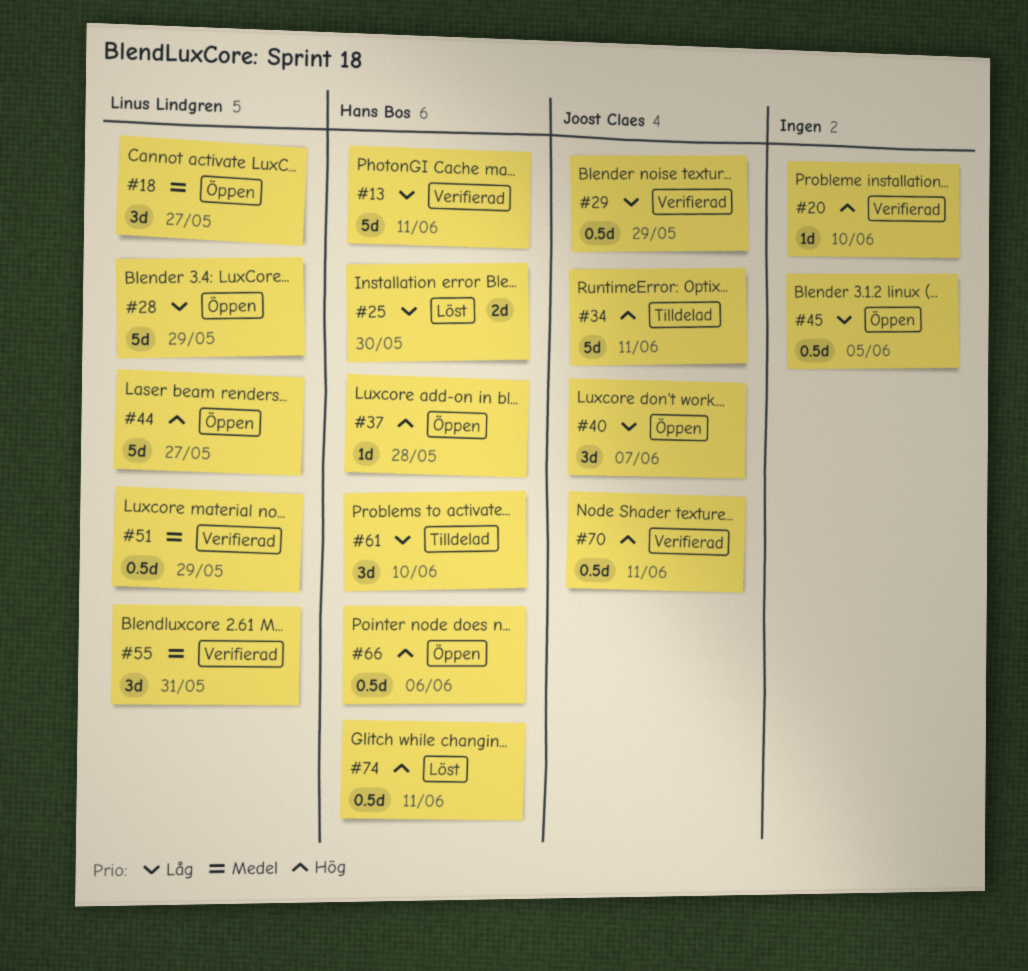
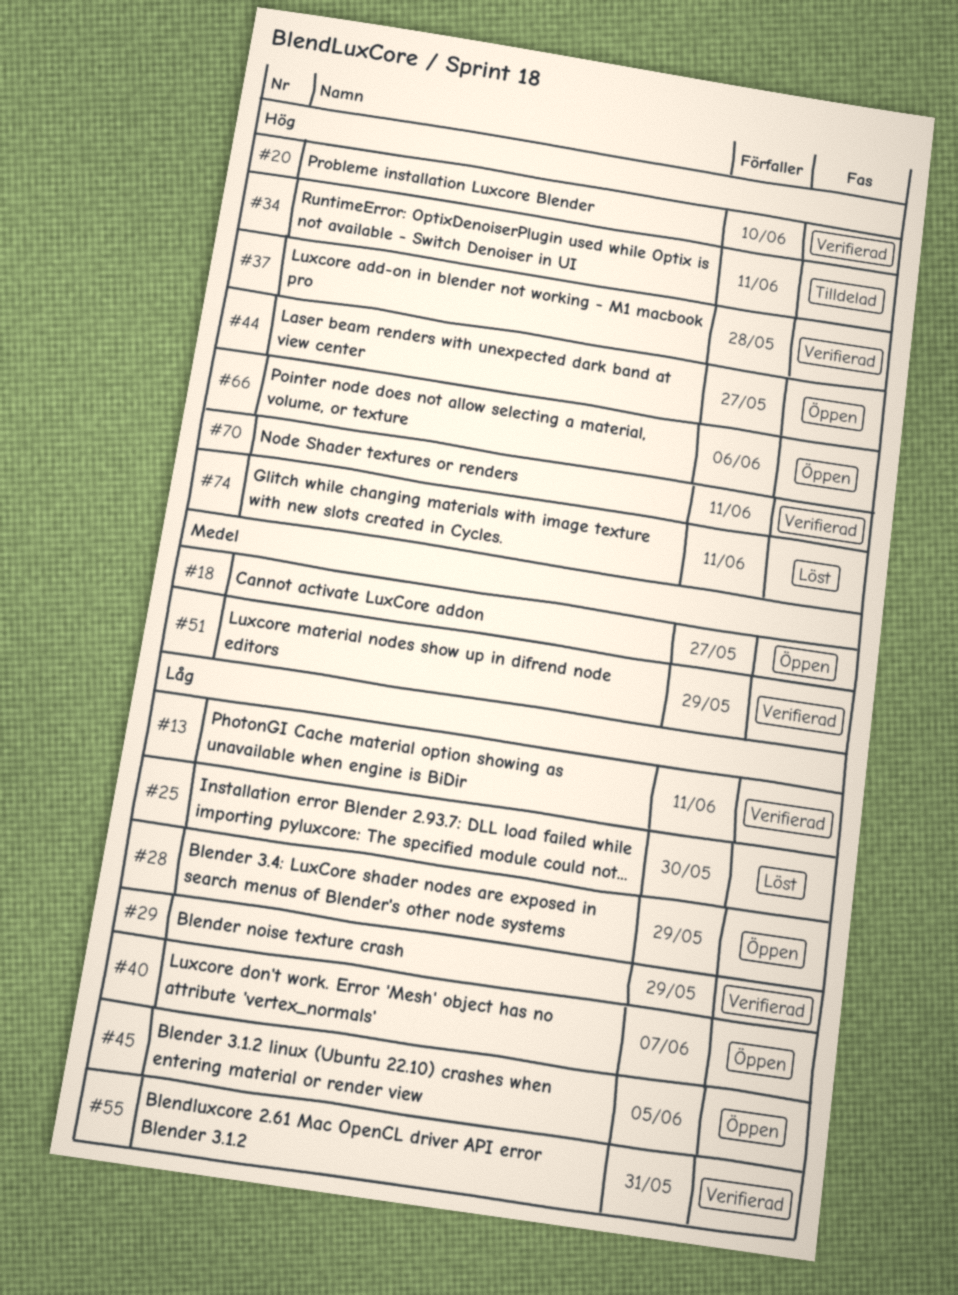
#37, status: Öppen -> Verifierad
#55, priority: Medel -> Låg
#61: present -> none

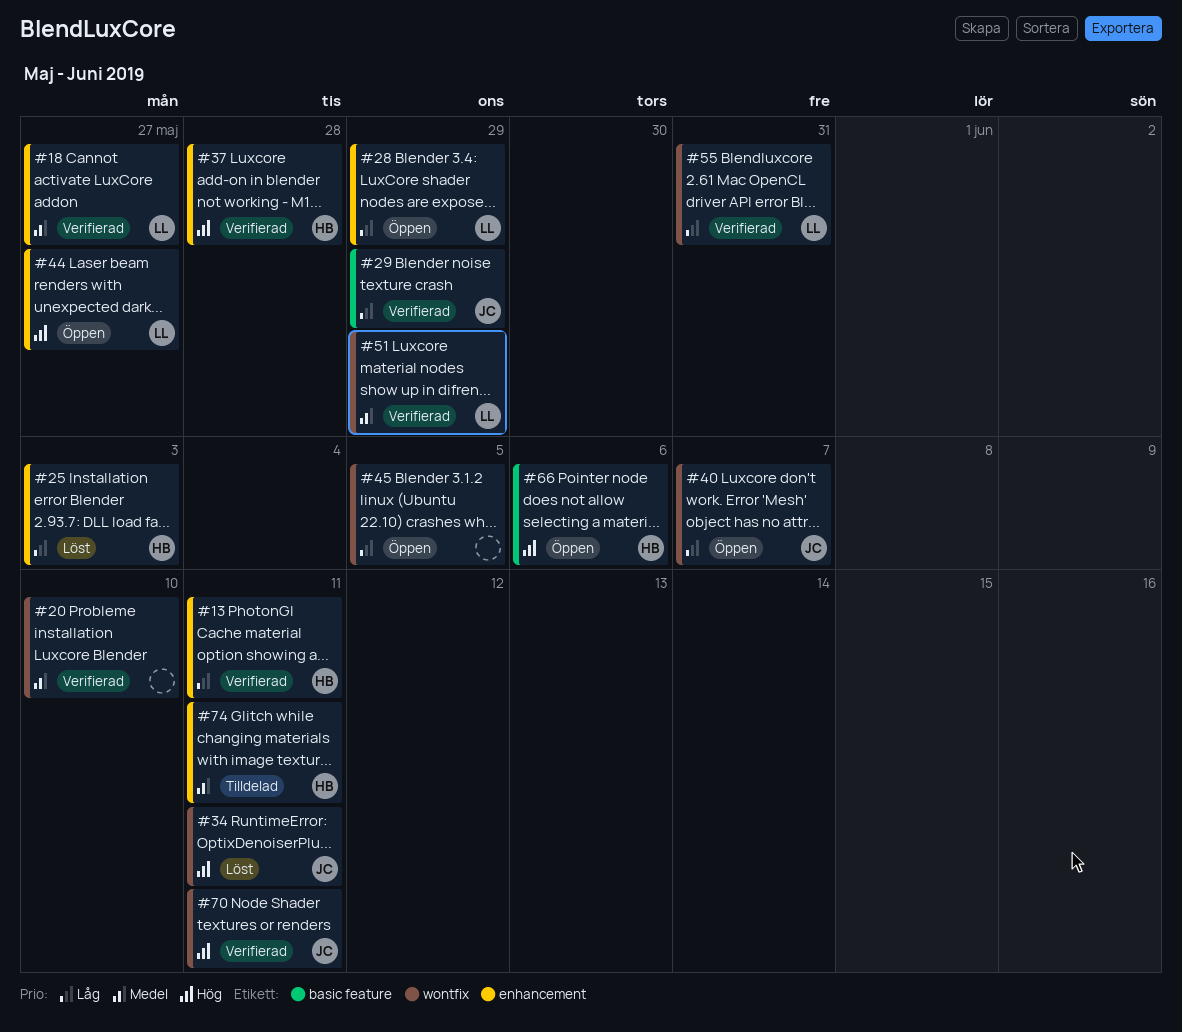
#18, status: Öppen -> Verifierad
#20, priority: Hög -> Medel
#25, due: May 30 -> Jun 3
#34, status: Tilldelad -> Löst
#74, status: Löst -> Tilldelad
#74, priority: Hög -> Medel

